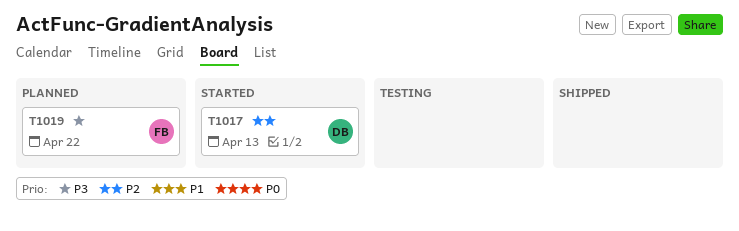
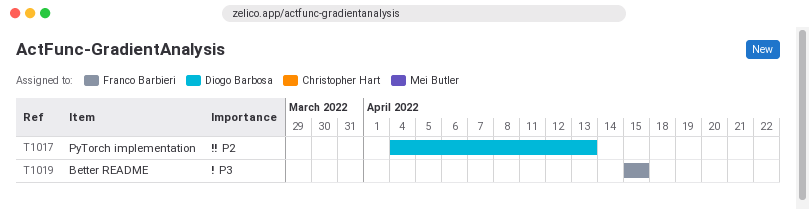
T1019, due: Apr 22 -> Apr 15

